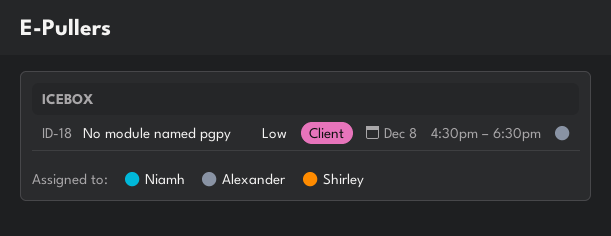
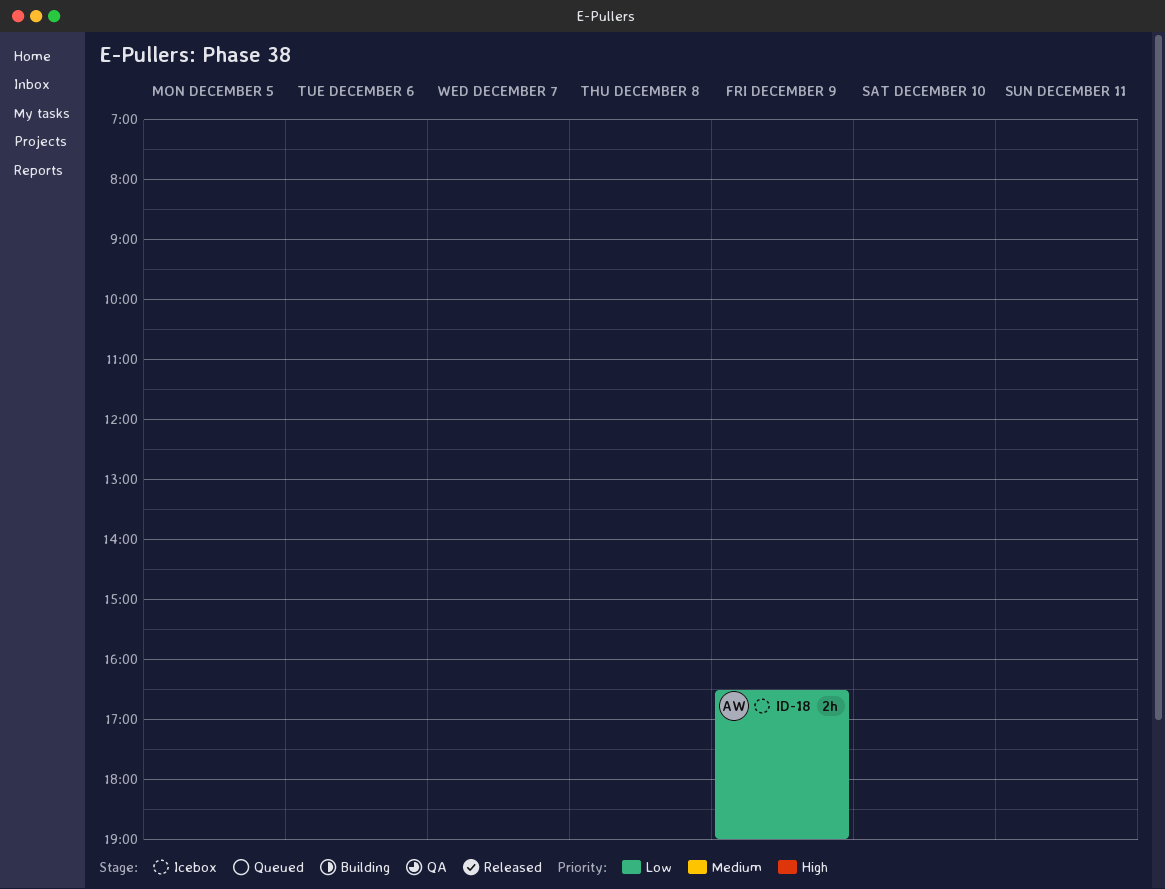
ID-18, day: Dec 8 -> Dec 9
ID-18, ends: 18:30 -> 19:00

